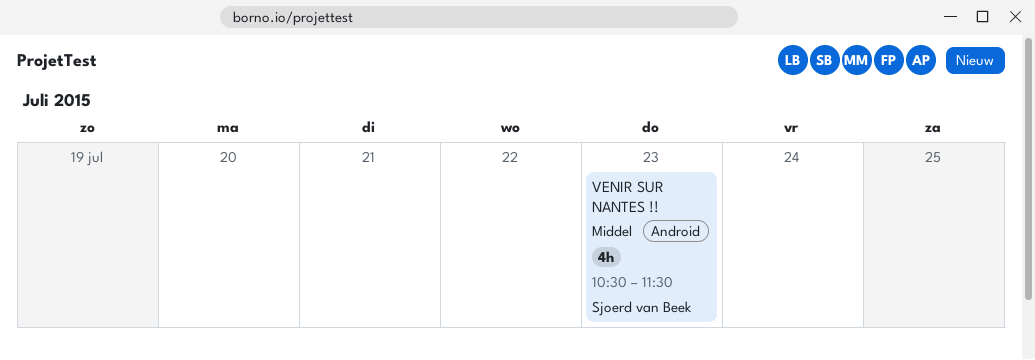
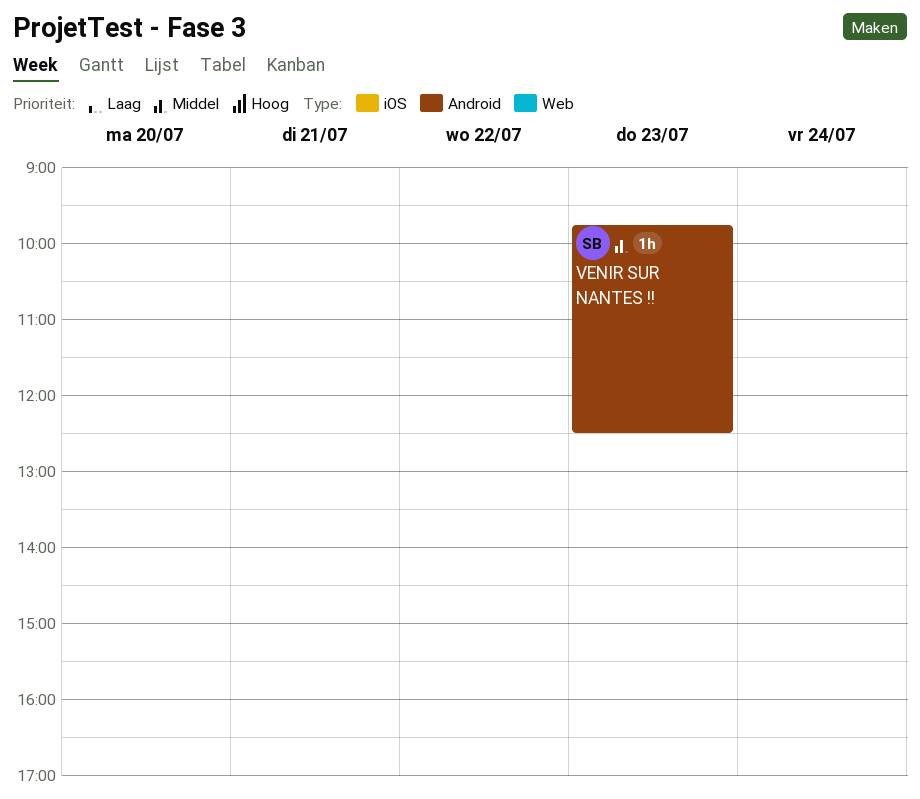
VENIR SUR NANTES !!, estimate: 4h -> 1h
VENIR SUR NANTES !!, begins: 10:30 -> 09:45
VENIR SUR NANTES !!, ends: 11:30 -> 12:30

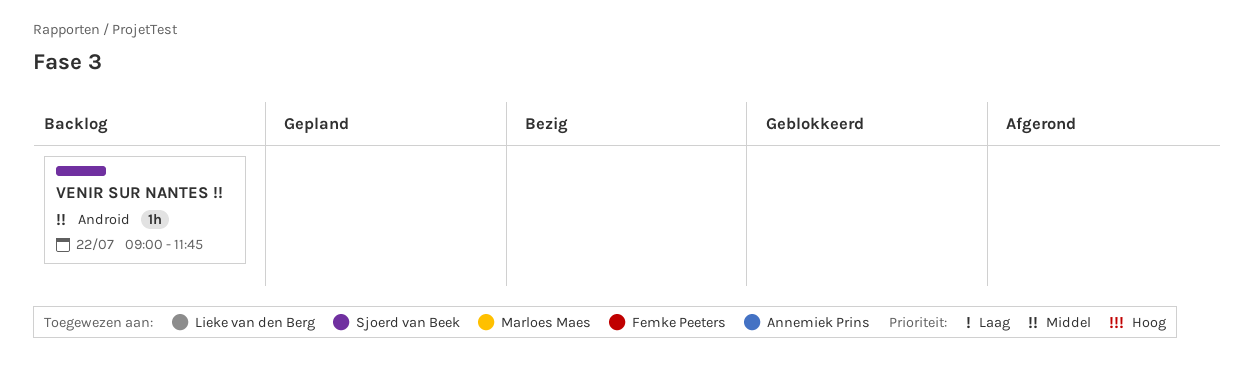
VENIR SUR NANTES !!, day: Jul 23 -> Jul 22
VENIR SUR NANTES !!, begins: 09:45 -> 09:00
VENIR SUR NANTES !!, ends: 12:30 -> 11:45

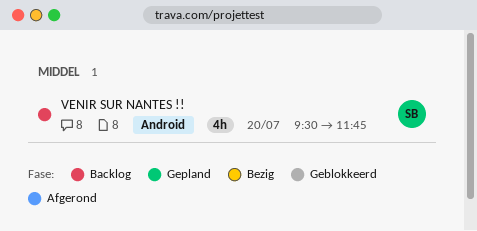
VENIR SUR NANTES !!, estimate: 1h -> 4h
VENIR SUR NANTES !!, day: Jul 22 -> Jul 20
VENIR SUR NANTES !!, begins: 09:00 -> 09:30

